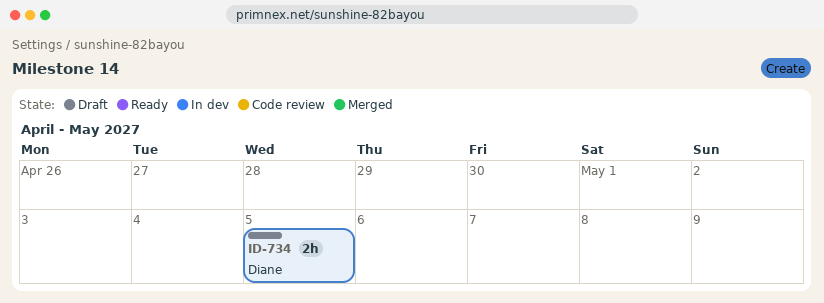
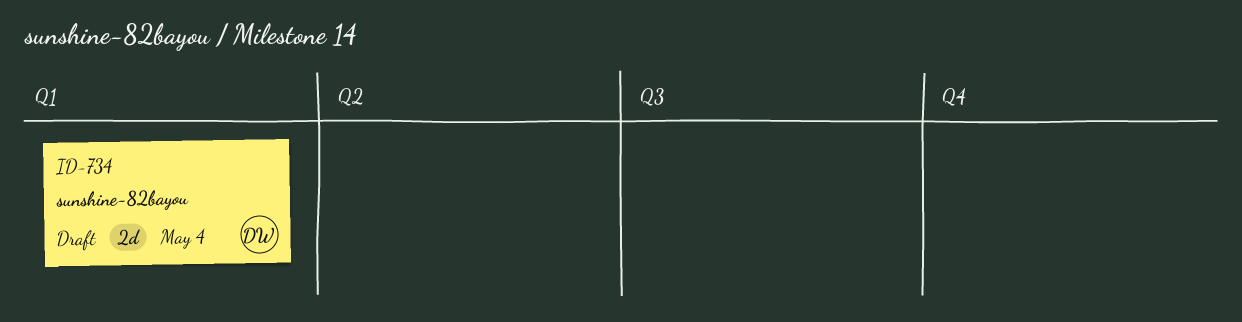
ID-734, estimate: 2h -> 2d
ID-734, due: May 5 -> May 4

